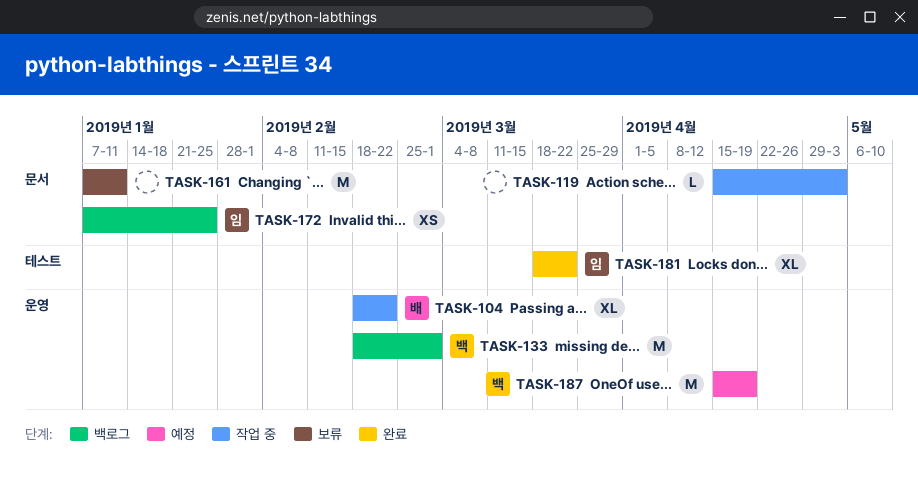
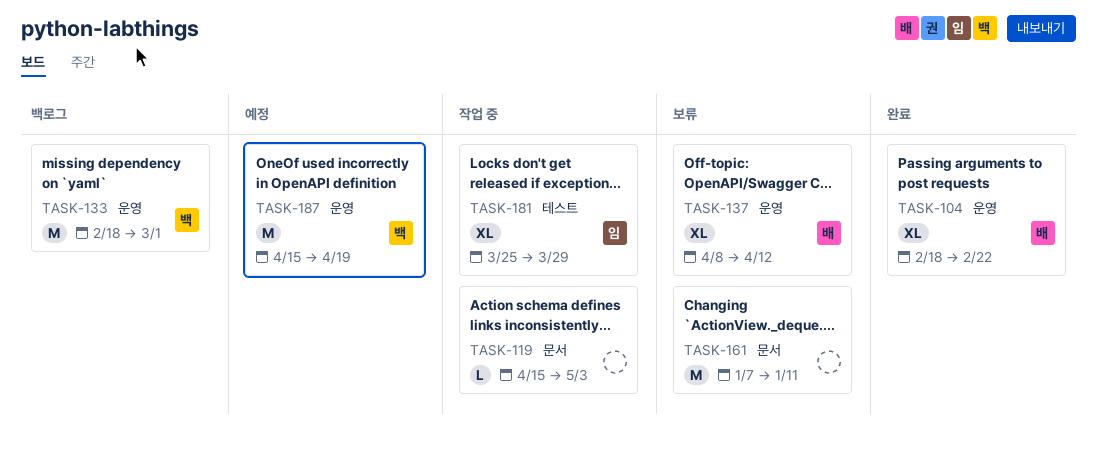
TASK-104, status: 작업 중 -> 완료
TASK-137: none -> present
TASK-172: present -> none
TASK-181, status: 완료 -> 작업 중
TASK-181, start: Mar 18 -> Mar 25
TASK-181, due: Mar 22 -> Mar 29

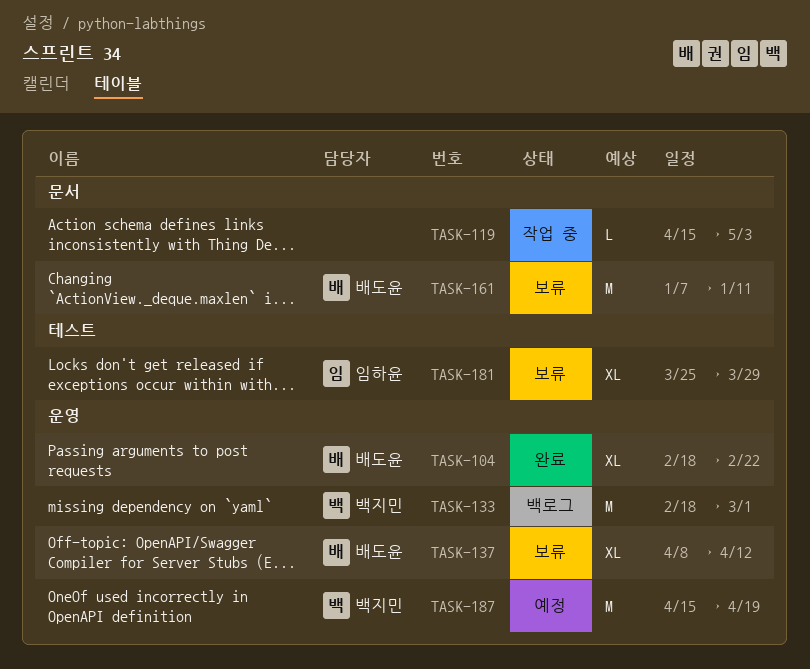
TASK-161, owner: none -> 배도윤
TASK-181, status: 작업 중 -> 보류

